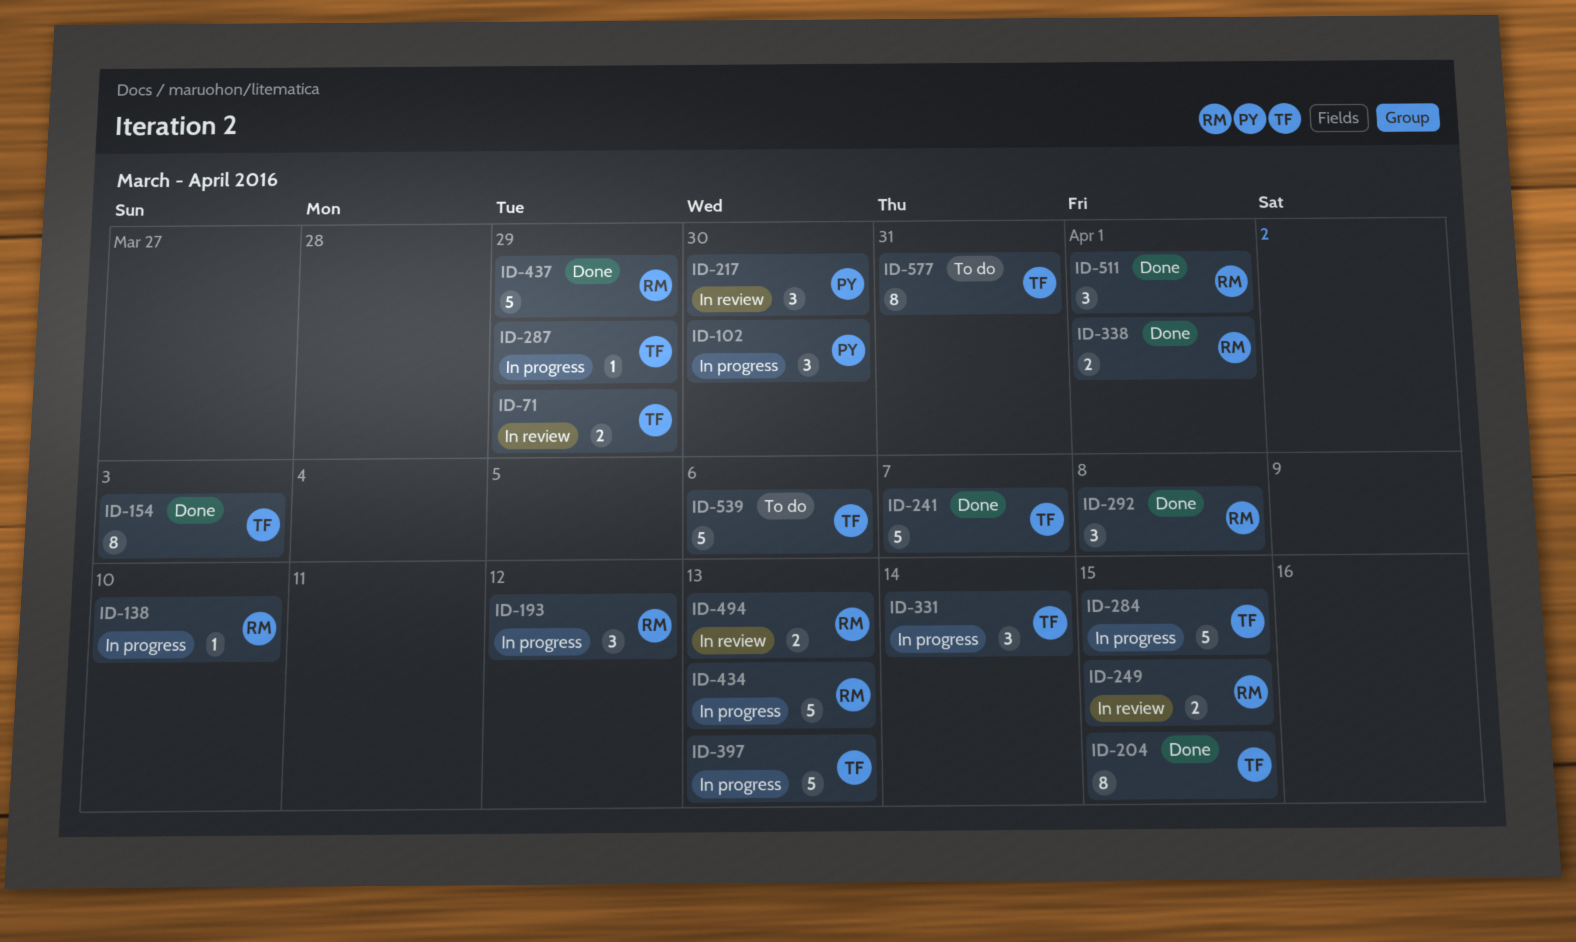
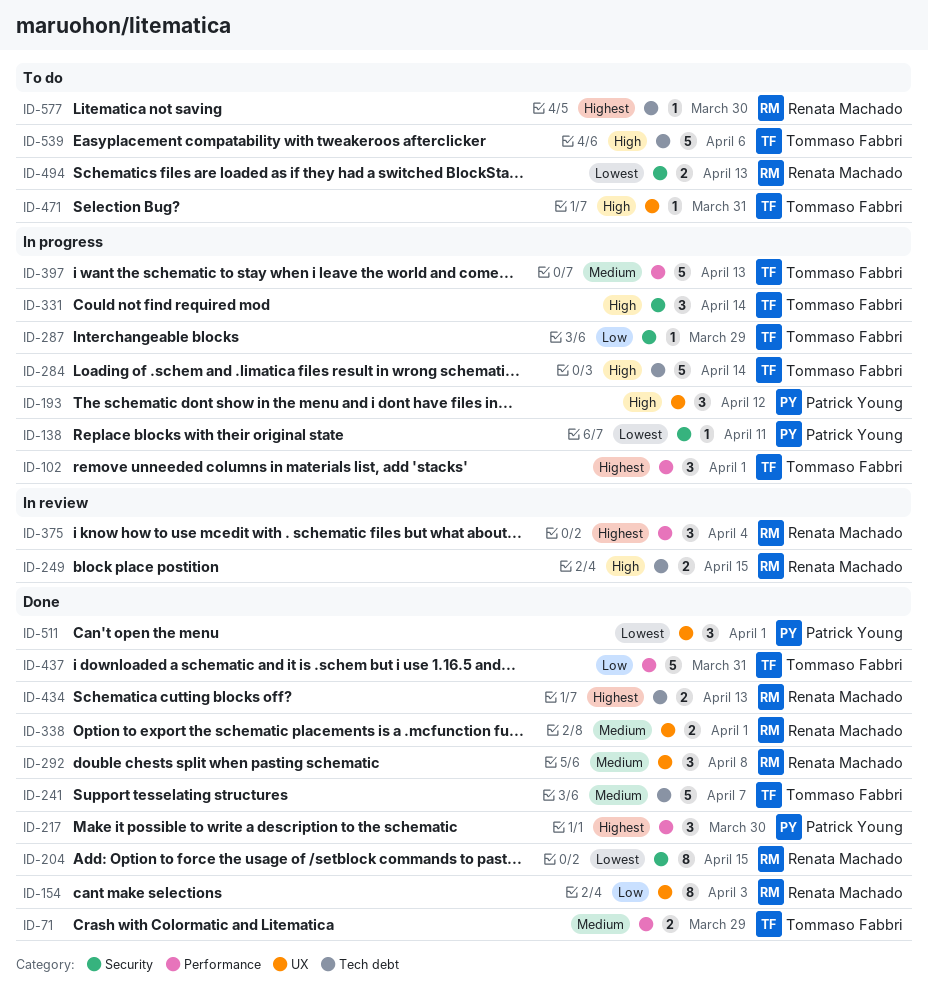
ID-71, status: In review -> Done
ID-102, owner: Patrick Young -> Tommaso Fabbri
ID-102, due: Mar 30 -> Apr 1
ID-138, owner: Renata Machado -> Patrick Young
ID-138, due: Apr 10 -> Apr 11
ID-154, owner: Tommaso Fabbri -> Renata Machado
ID-193, owner: Renata Machado -> Patrick Young
ID-204, owner: Tommaso Fabbri -> Renata Machado
ID-217, status: In review -> Done
ID-284, due: Apr 15 -> Apr 14
ID-375: none -> present
ID-434, status: In progress -> Done
ID-434, estimate: 5 -> 2
ID-437, owner: Renata Machado -> Tommaso Fabbri
ID-437, due: Mar 29 -> Mar 31
ID-471: none -> present
ID-494, status: In review -> To do
ID-511, owner: Renata Machado -> Patrick Young
ID-577, owner: Tommaso Fabbri -> Renata Machado
ID-577, estimate: 8 -> 1
ID-577, due: Mar 31 -> Mar 30

